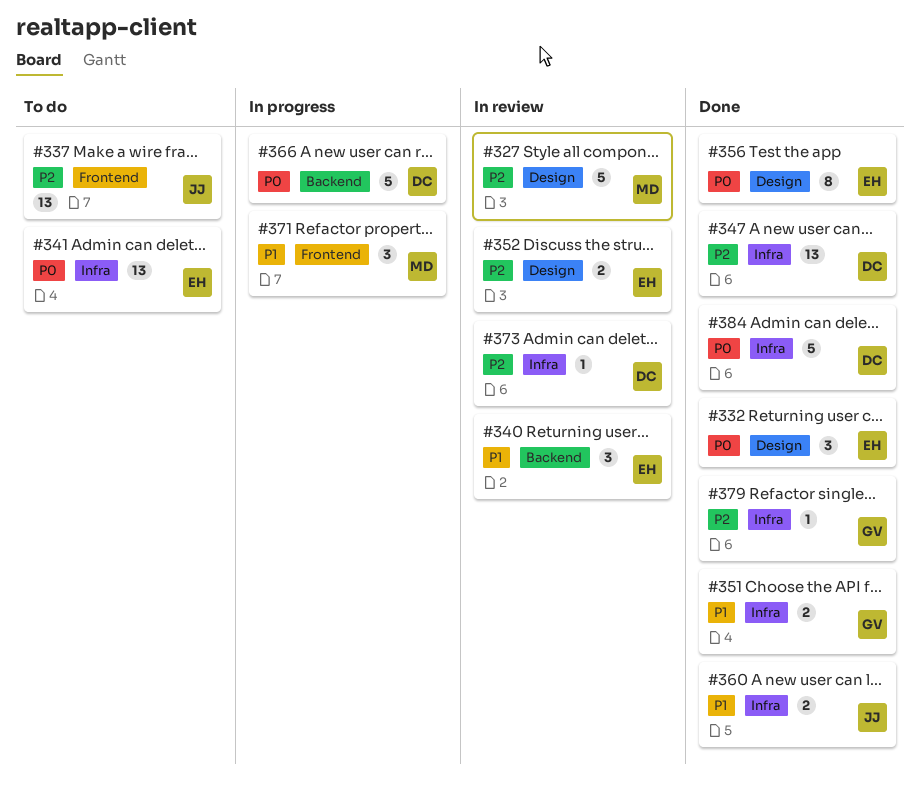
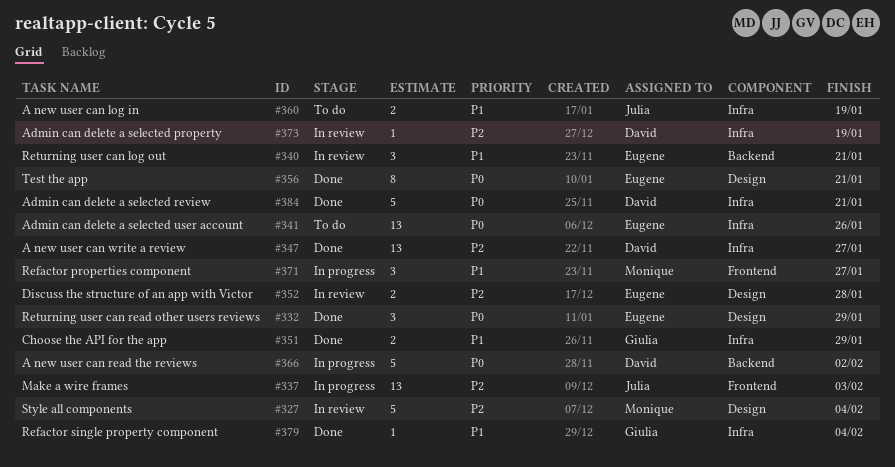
#337, status: To do -> In progress
#360, status: Done -> To do
#379, priority: P2 -> P1

